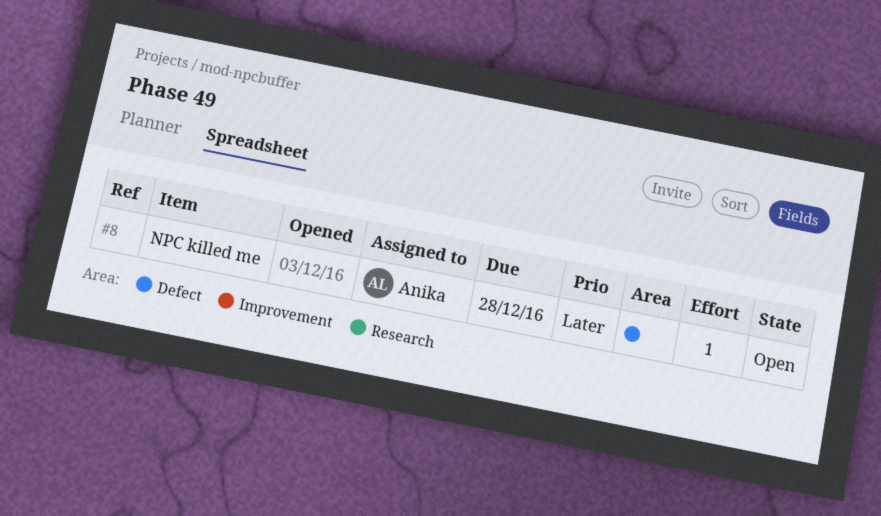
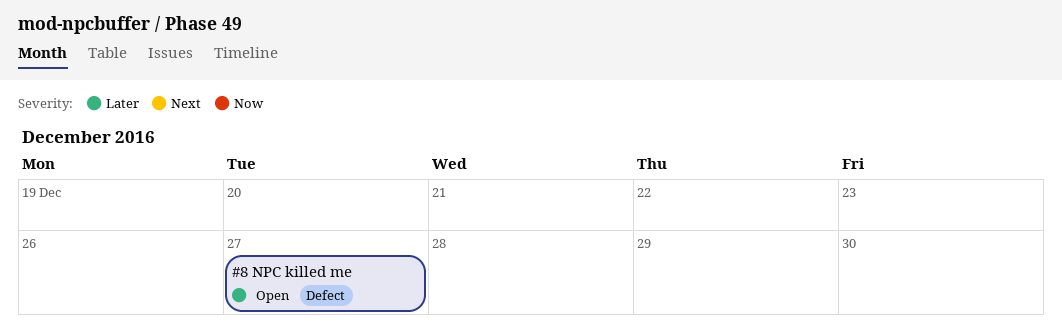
#8, due: Dec 28 -> Dec 27

